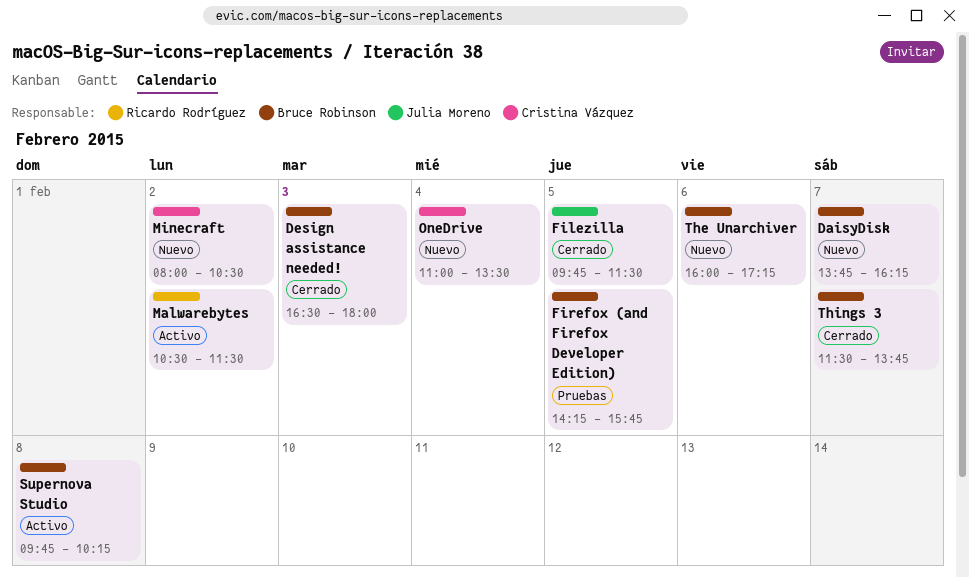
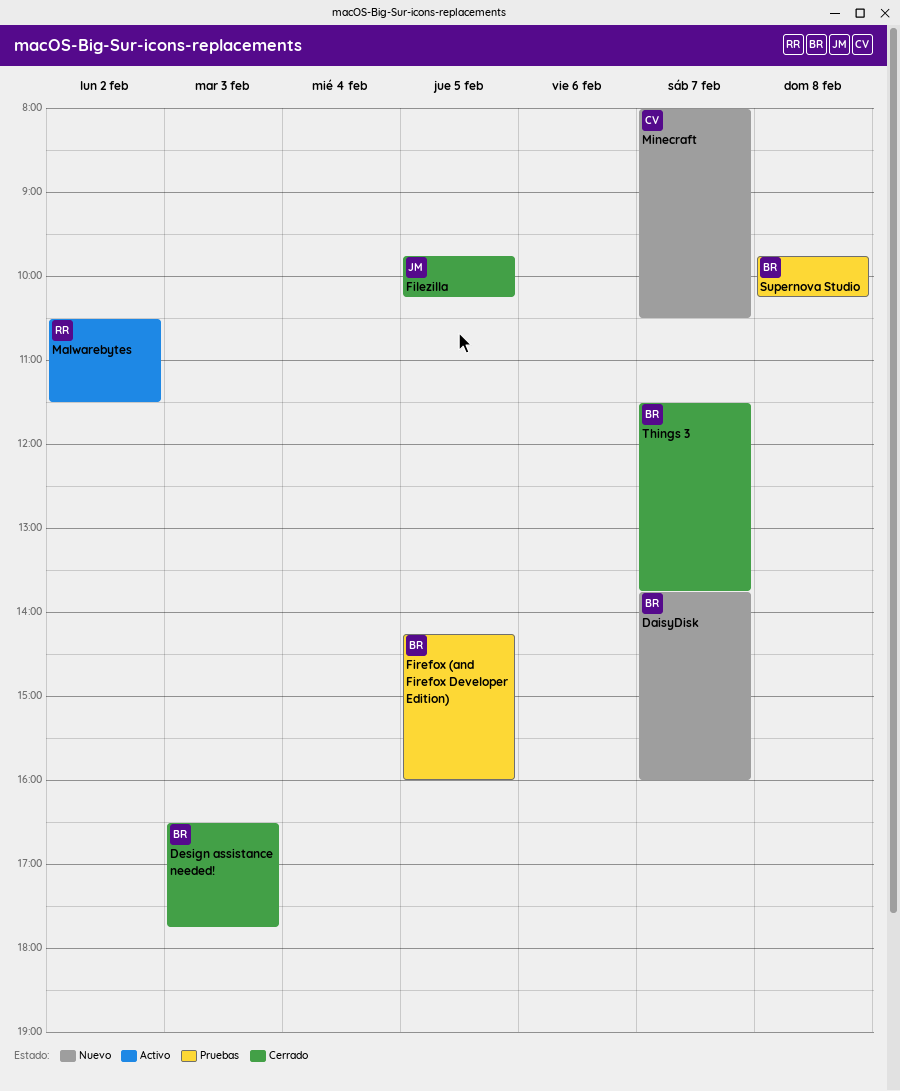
DaisyDisk, ends: 16:15 -> 16:00
Design assistance needed!, ends: 18:00 -> 17:45
Filezilla, ends: 11:30 -> 10:15
Firefox (and Firefox Developer Edition), ends: 15:45 -> 16:00
Minecraft, day: Feb 2 -> Feb 7
OneDrive: present -> none
Supernova Studio, status: Activo -> Pruebas
The Unarchiver: present -> none

